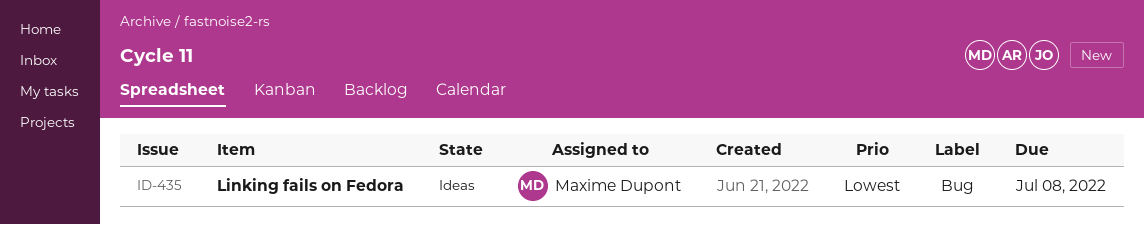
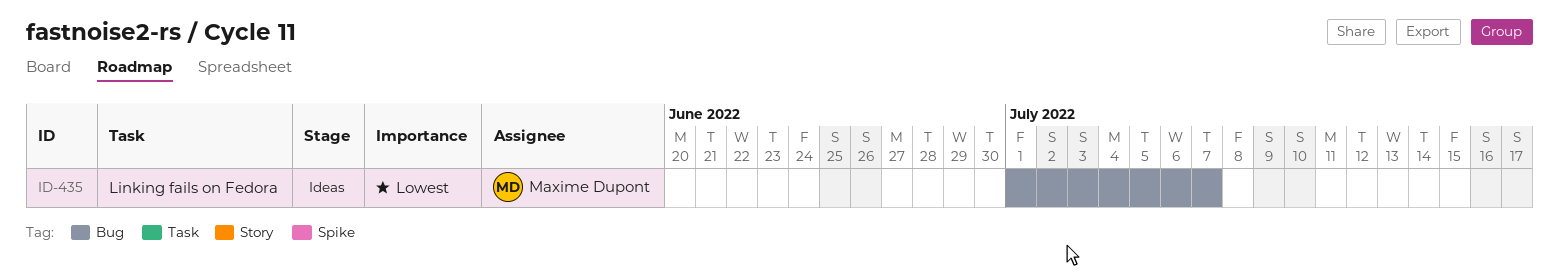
ID-435, due: Jul 8 -> Jul 7

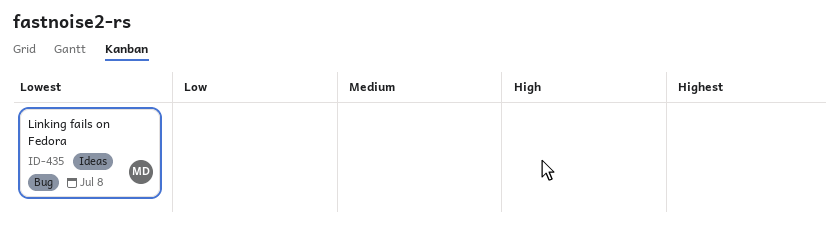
ID-435, due: Jul 7 -> Jul 8

